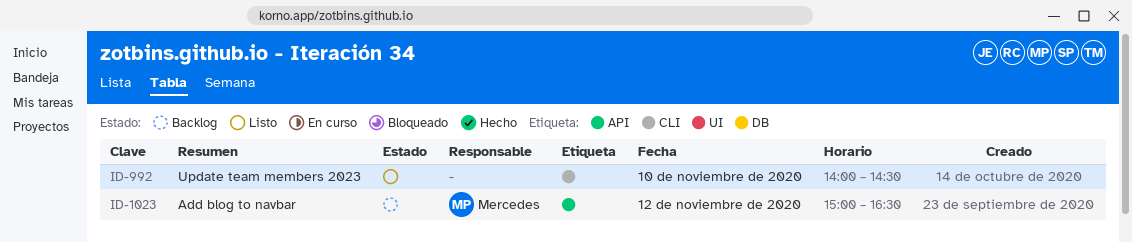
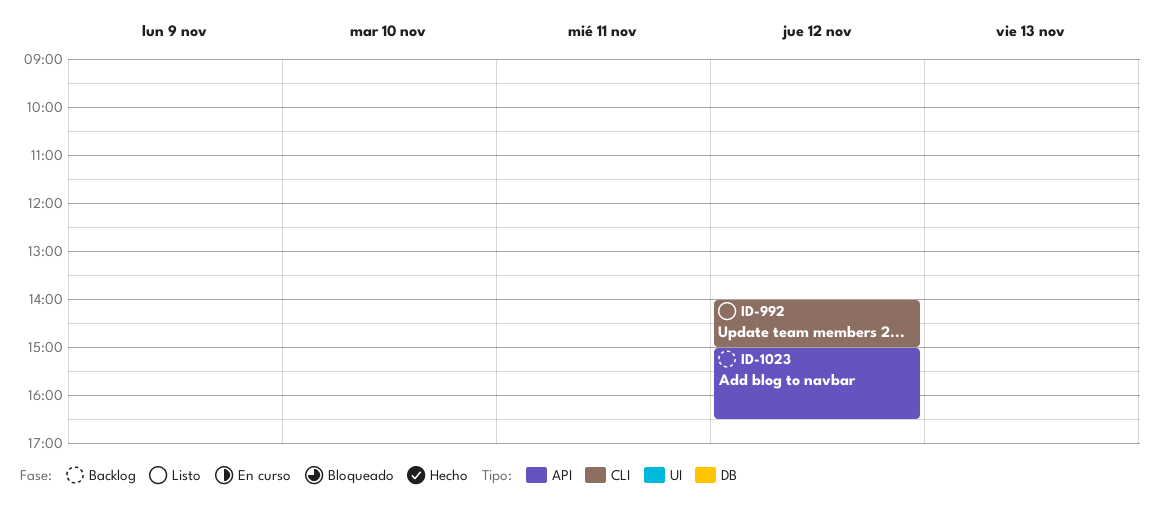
ID-992, day: Nov 10 -> Nov 12
ID-992, ends: 14:30 -> 15:00

